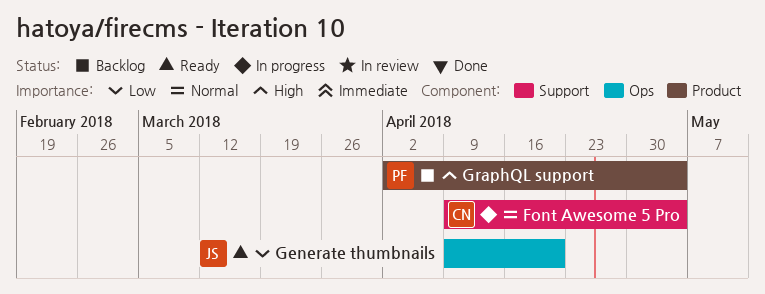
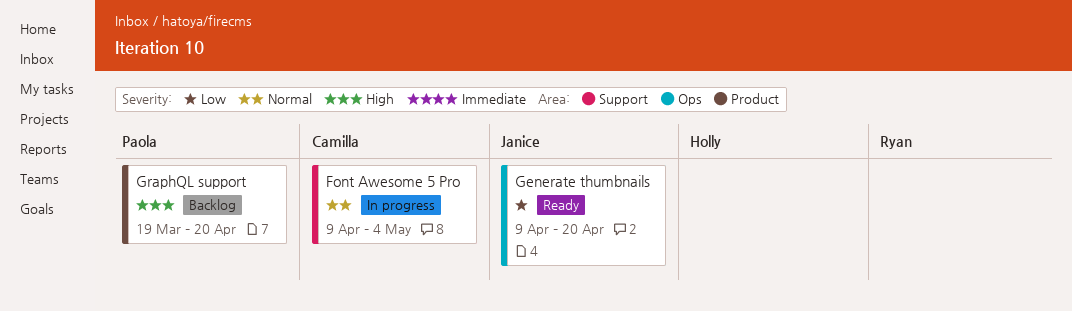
GraphQL support, start: Apr 2 -> Mar 19
GraphQL support, due: May 4 -> Apr 20

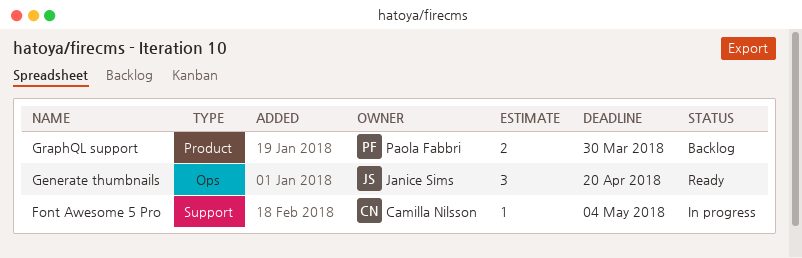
GraphQL support, due: Apr 20 -> Mar 30

